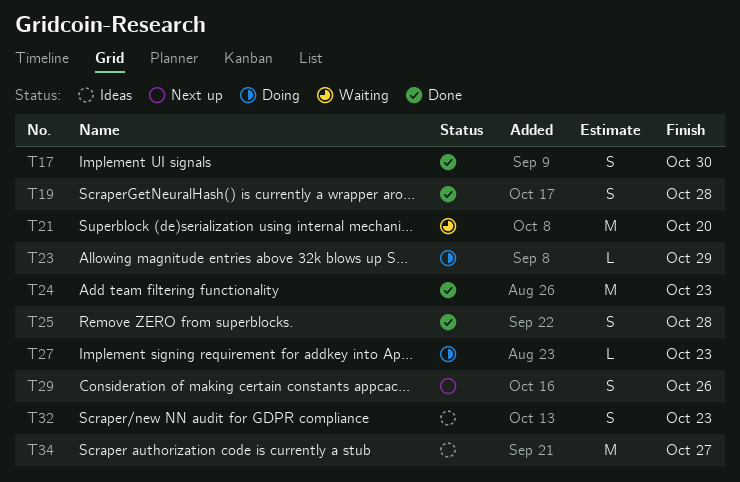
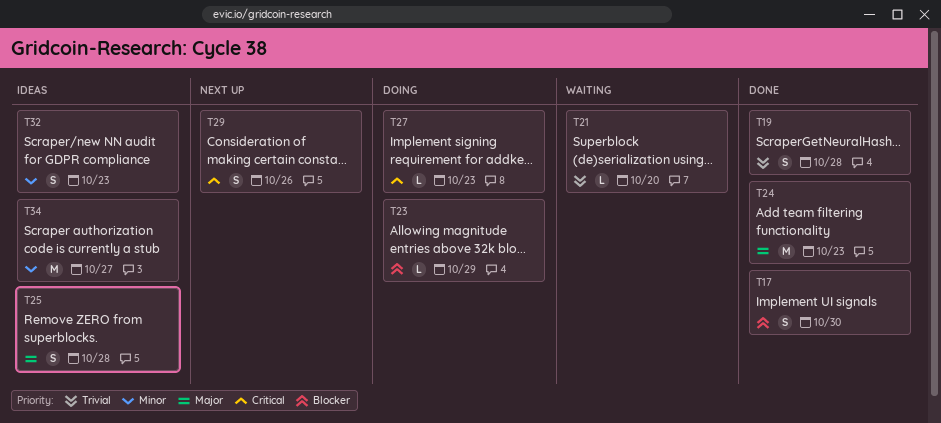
T21, estimate: M -> L
T25, status: Done -> Ideas

